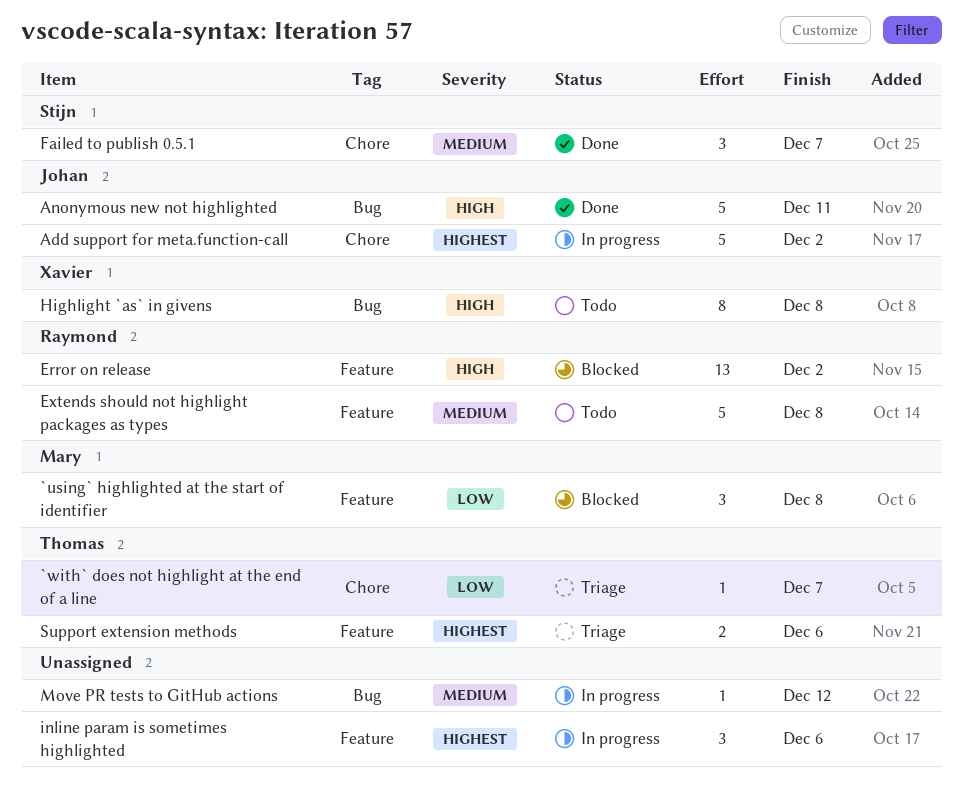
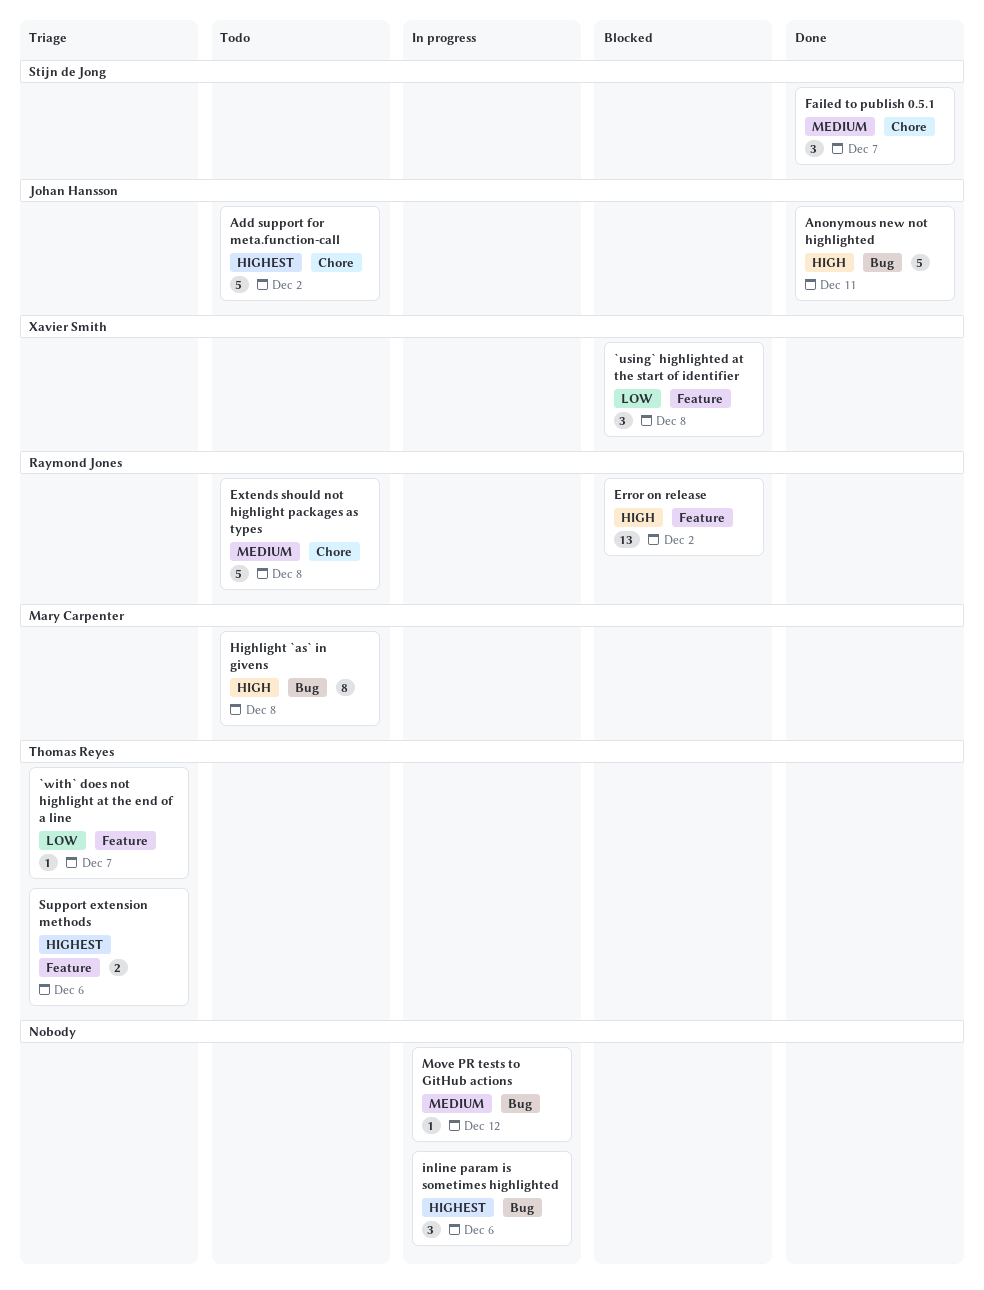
`using` highlighted at the start of identifier, owner: Mary Carpenter -> Xavier Smith
`with` does not highlight at the end of a line, label: Chore -> Feature
Add support for meta.function-call, status: In progress -> Todo
Extends should not highlight packages as types, label: Feature -> Chore
Highlight `as` in givens, owner: Xavier Smith -> Mary Carpenter
inline param is sometimes highlighted, label: Feature -> Bug

